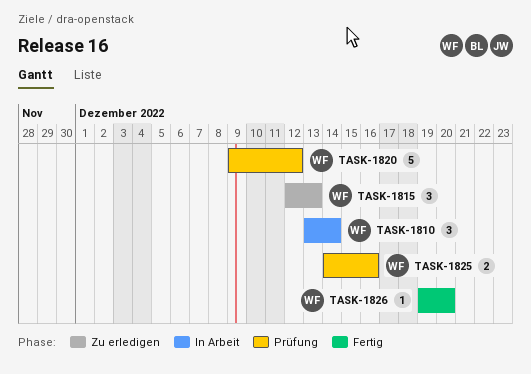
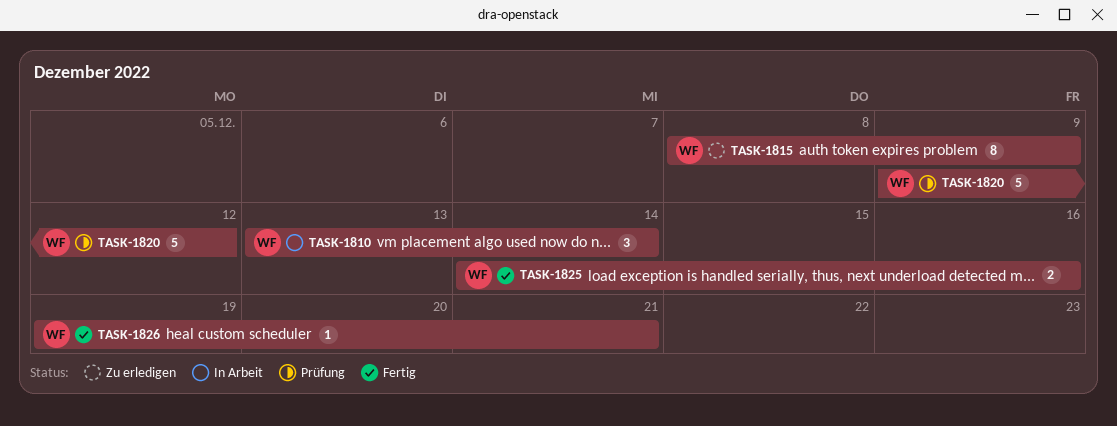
TASK-1815, estimate: 3 -> 8
TASK-1815, start: Dec 12 -> Dec 8
TASK-1815, due: Dec 13 -> Dec 9
TASK-1825, status: Prüfung -> Fertig
TASK-1826, due: Dec 20 -> Dec 21

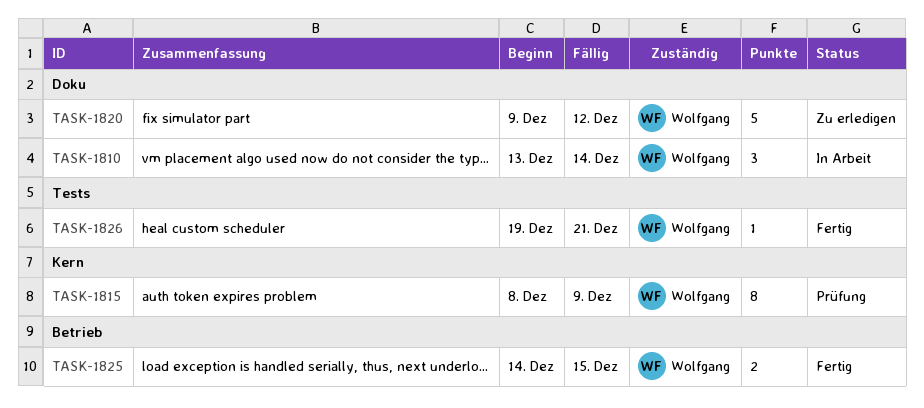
TASK-1815, status: Zu erledigen -> Prüfung
TASK-1820, status: Prüfung -> Zu erledigen
TASK-1825, due: Dec 16 -> Dec 15

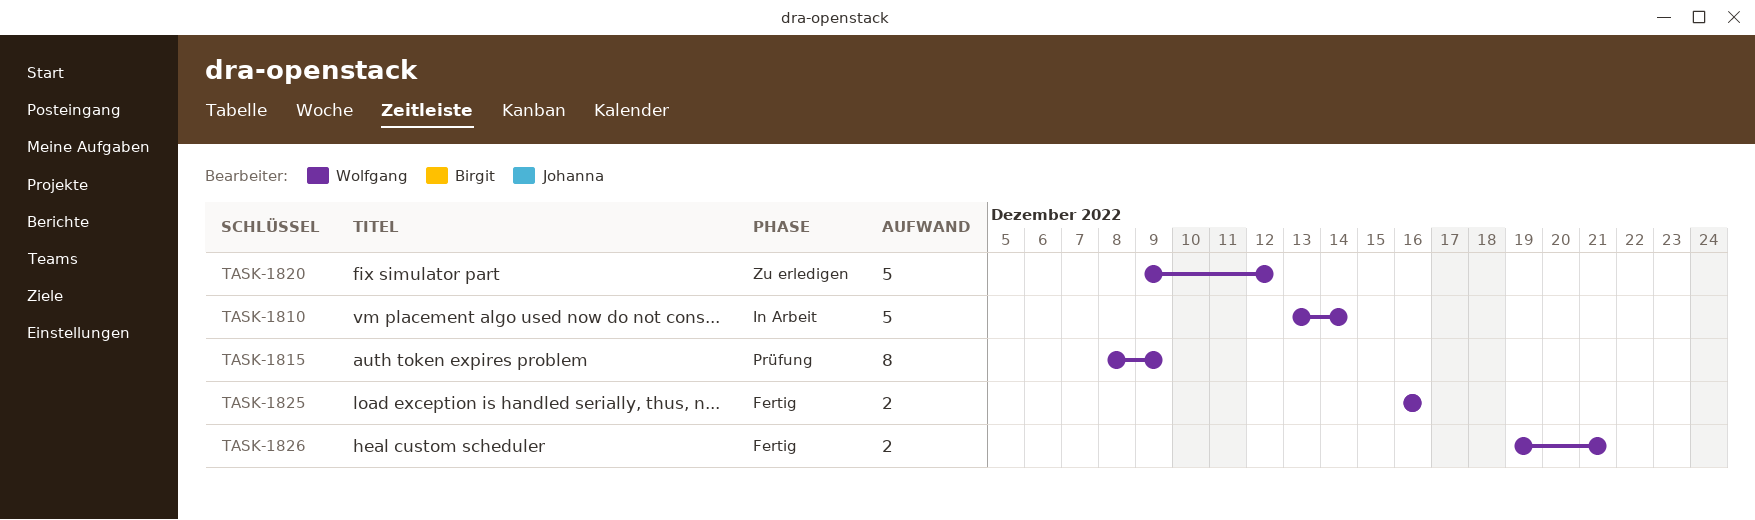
TASK-1810, estimate: 3 -> 5
TASK-1825, start: Dec 14 -> Dec 16
TASK-1825, due: Dec 15 -> Dec 16
TASK-1826, estimate: 1 -> 2

